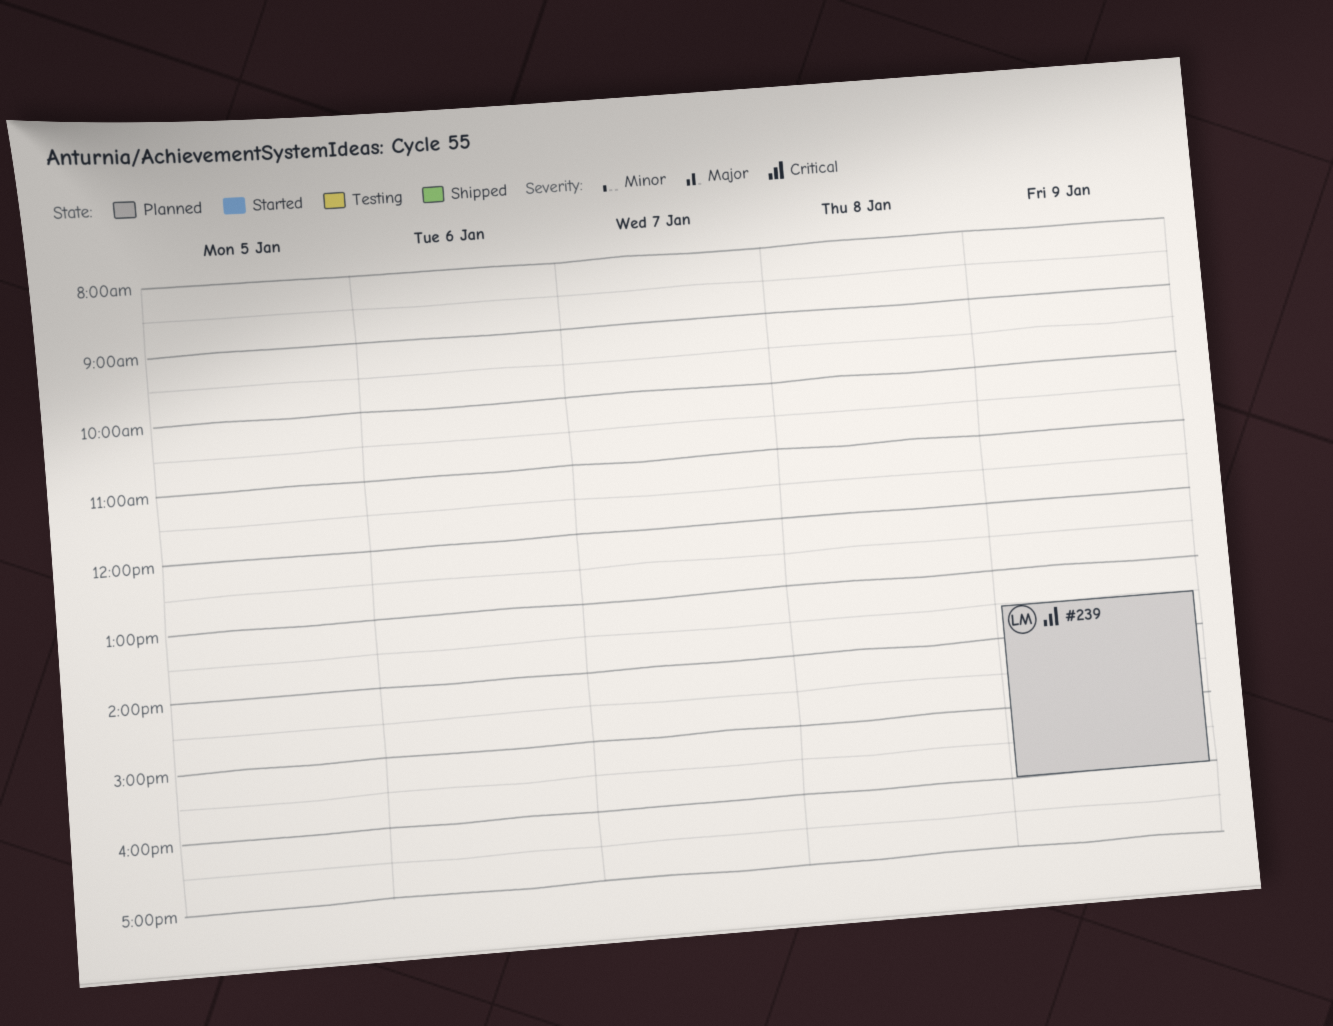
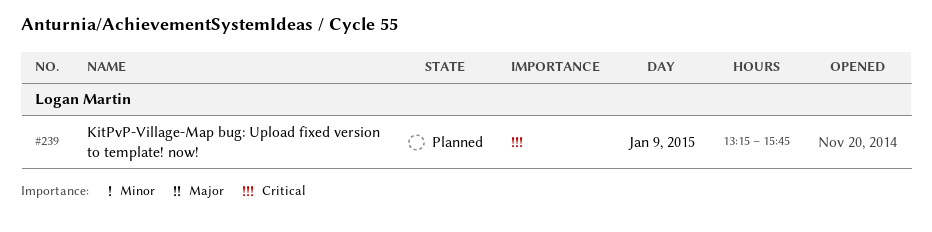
#239, begins: 13:30 -> 13:15
#239, ends: 16:00 -> 15:45

